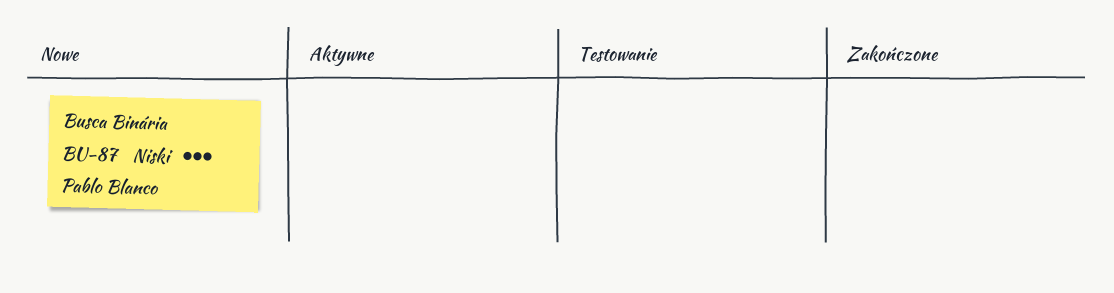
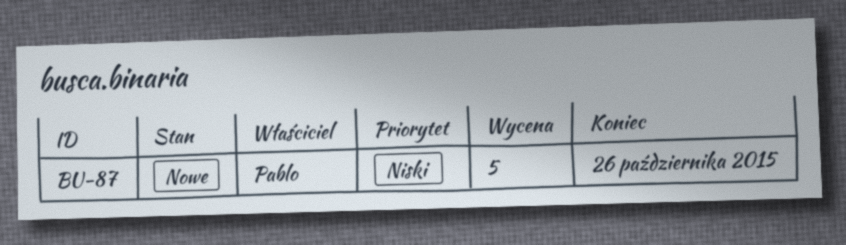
BU-87, estimate: 3 -> 5

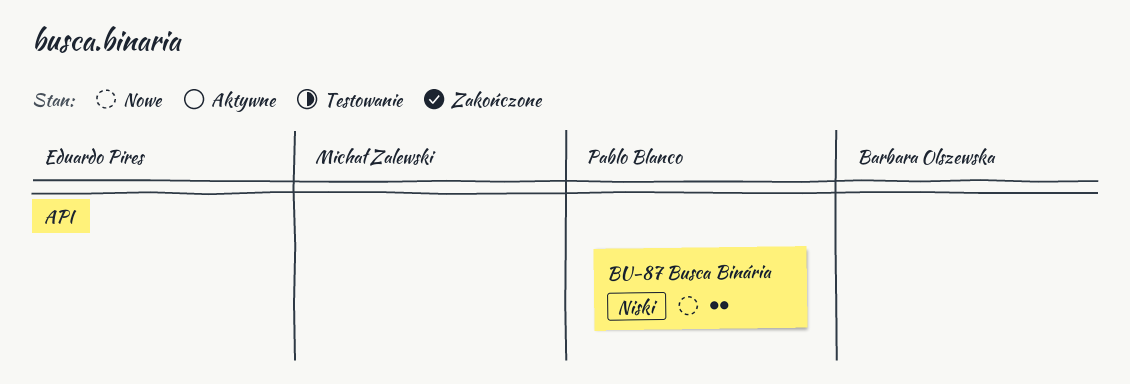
BU-87, estimate: 5 -> 2

